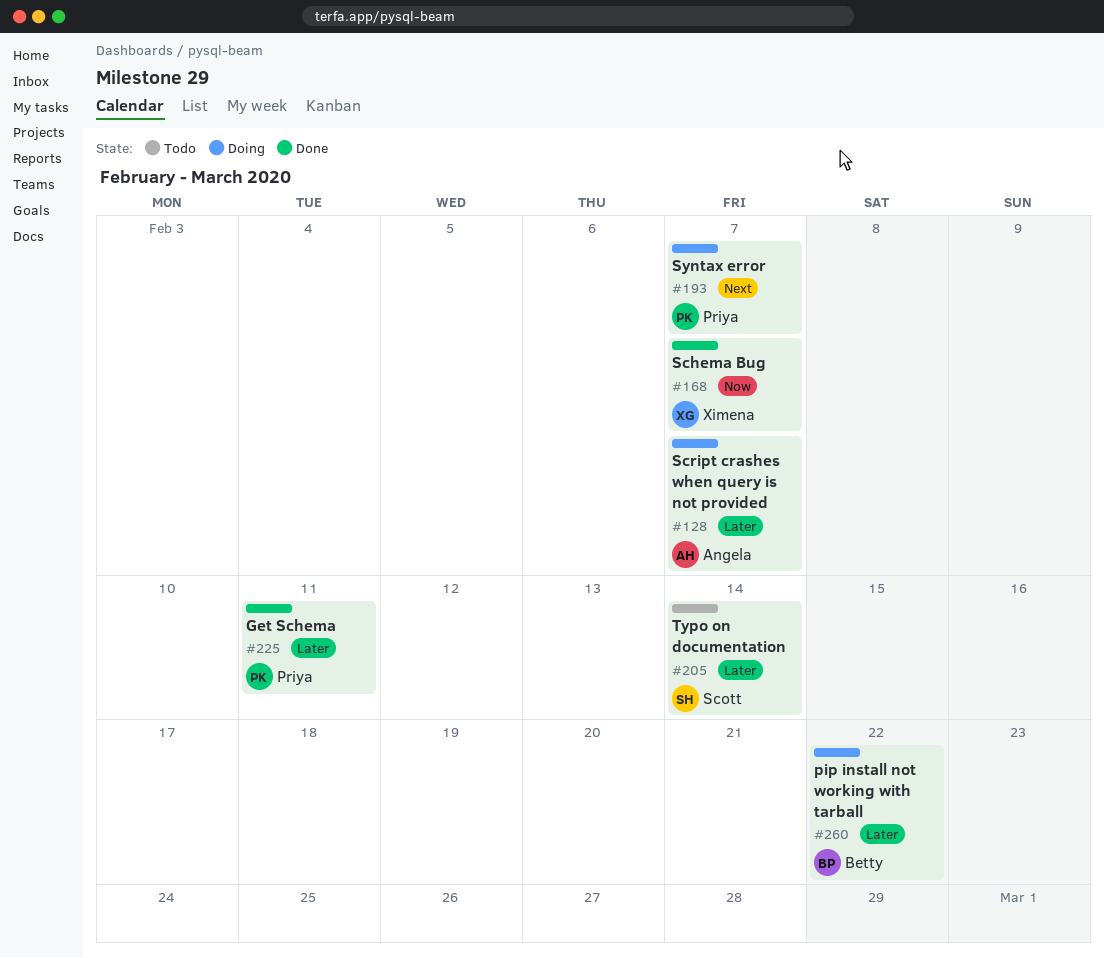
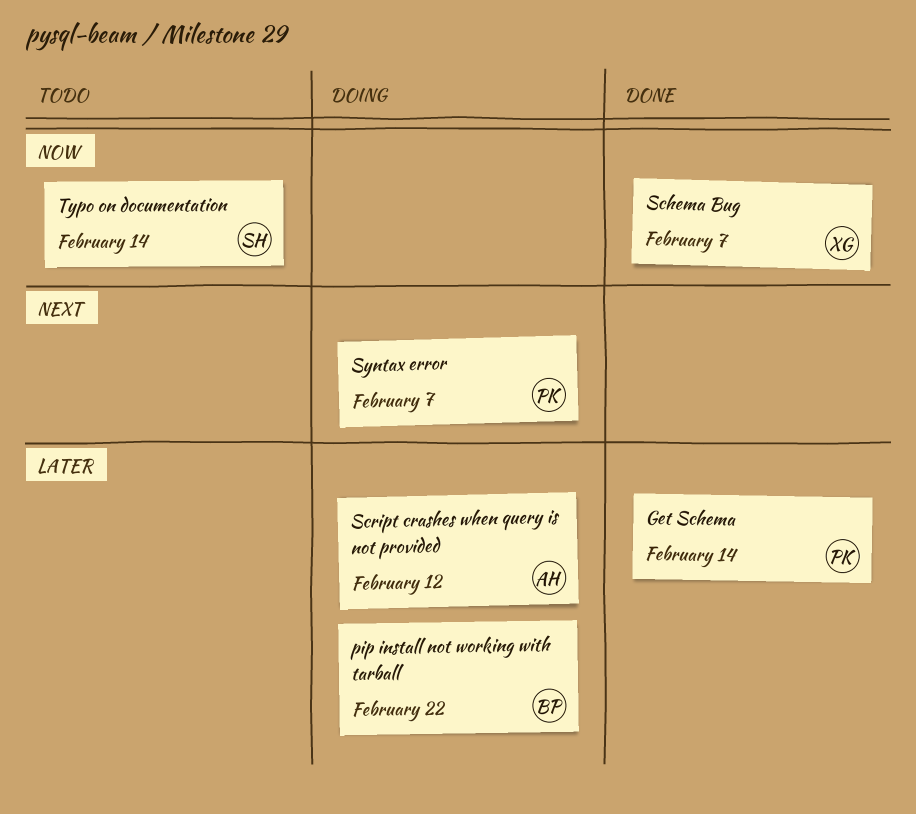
Get Schema, due: Feb 11 -> Feb 14
Script crashes when query is not provided, due: Feb 7 -> Feb 12
Typo on documentation, priority: Later -> Now

